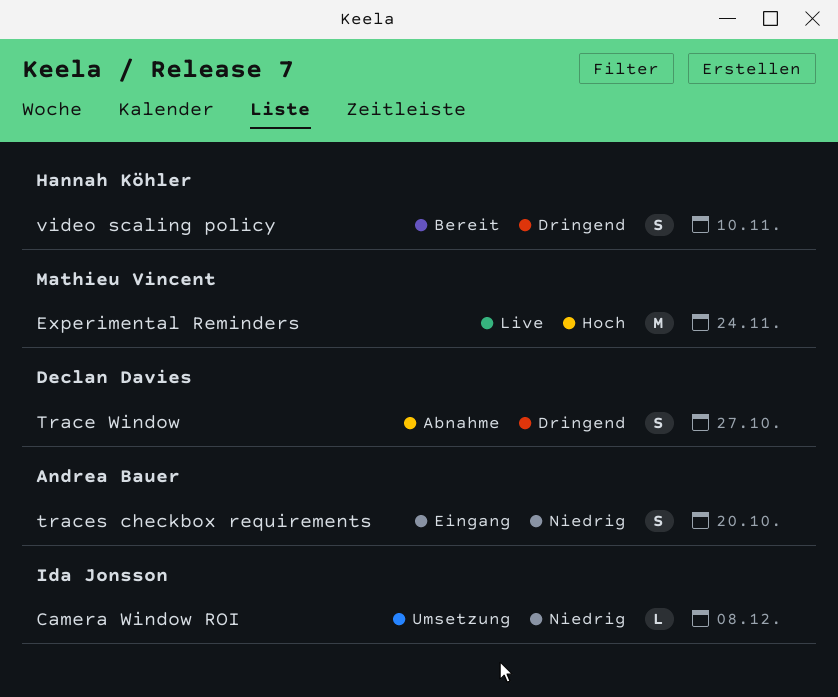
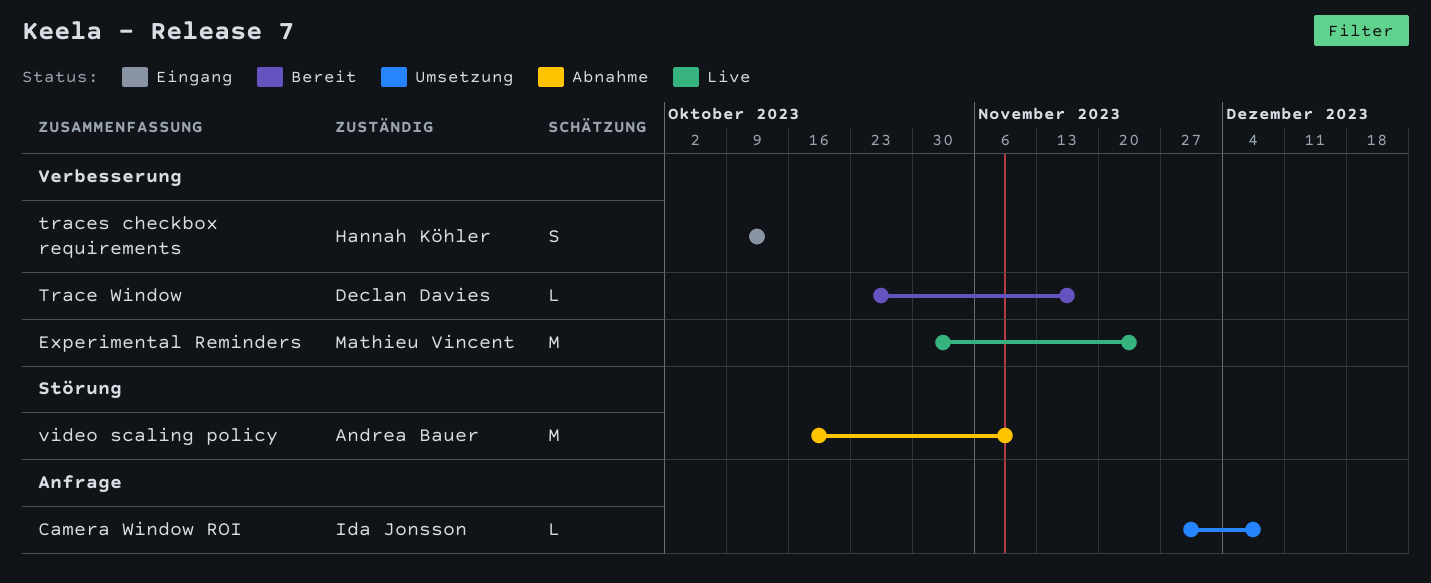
Trace Window, status: Abnahme -> Bereit
Trace Window, estimate: S -> L
Trace Window, due: Oct 27 -> Nov 17
traces checkbox requirements, owner: Andrea Bauer -> Hannah Köhler
traces checkbox requirements, due: Oct 20 -> Oct 13
video scaling policy, status: Bereit -> Abnahme
video scaling policy, owner: Hannah Köhler -> Andrea Bauer
video scaling policy, estimate: S -> M

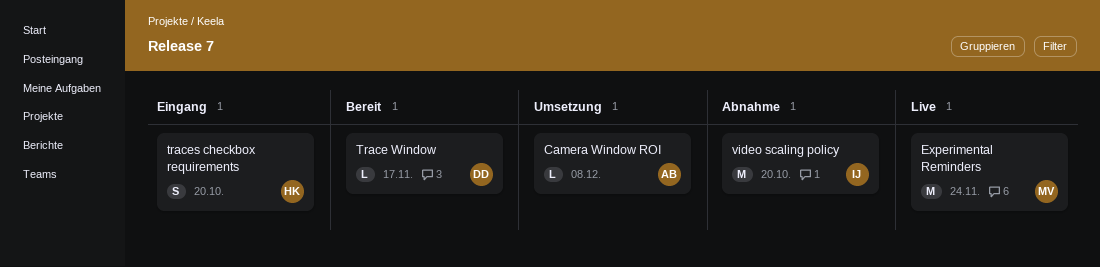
Camera Window ROI, owner: Ida Jonsson -> Andrea Bauer
traces checkbox requirements, due: Oct 13 -> Oct 20
video scaling policy, owner: Andrea Bauer -> Ida Jonsson
video scaling policy, due: Nov 10 -> Oct 20

